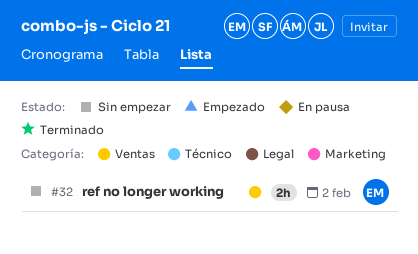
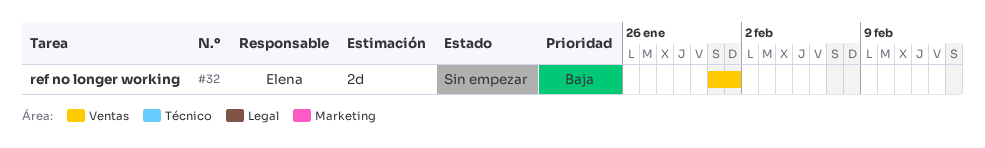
#32, estimate: 2h -> 2d
#32, due: Feb 2 -> Feb 1

